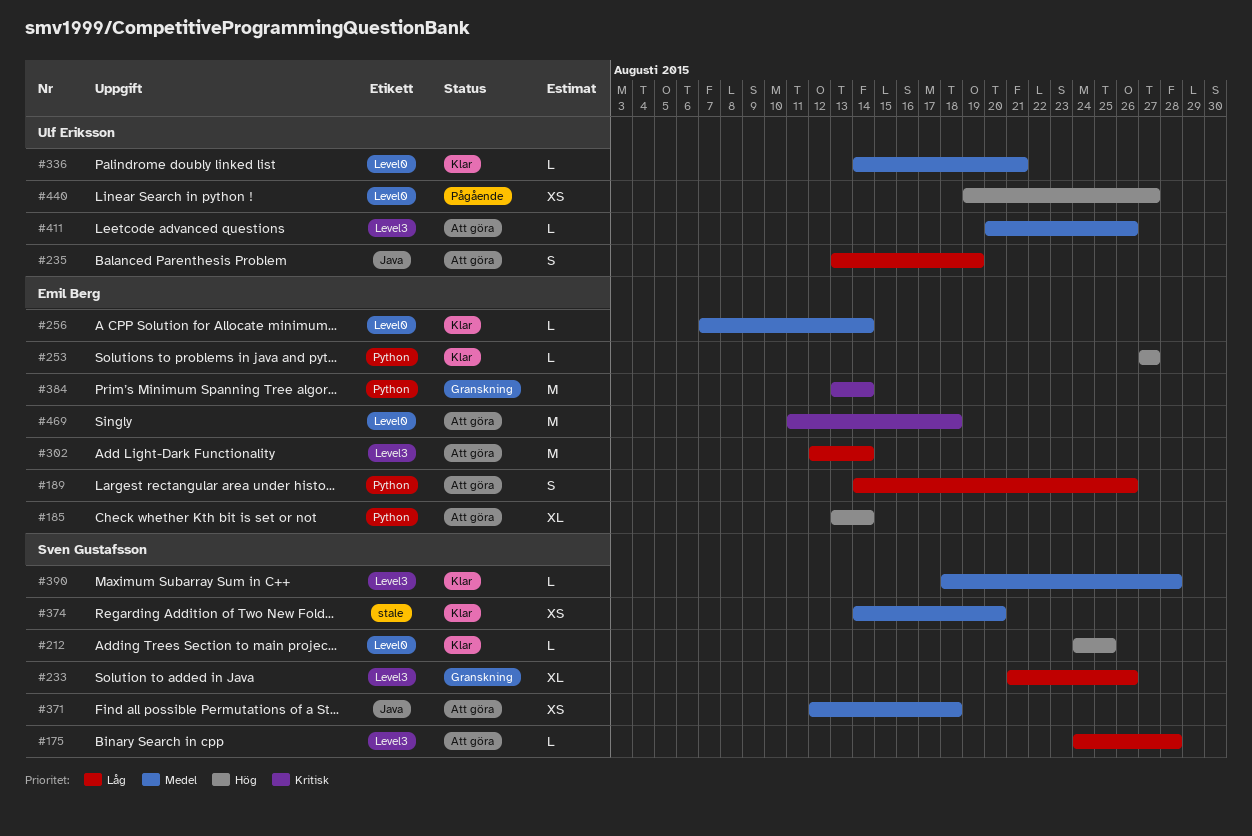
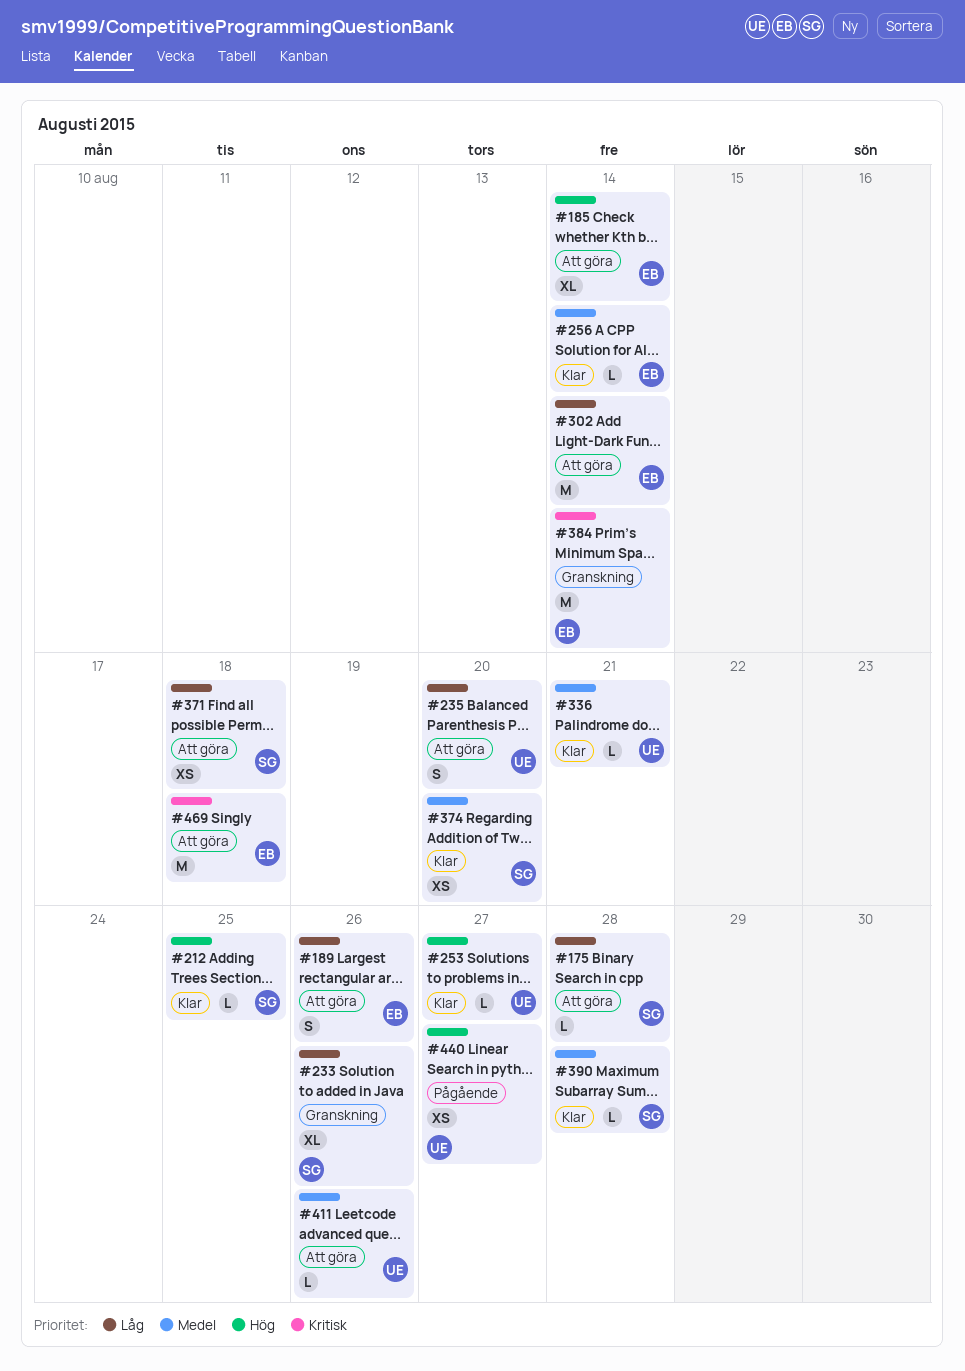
#235, due: Aug 19 -> Aug 20
#253, owner: Emil Berg -> Ulf Eriksson
#371, priority: Medel -> Låg

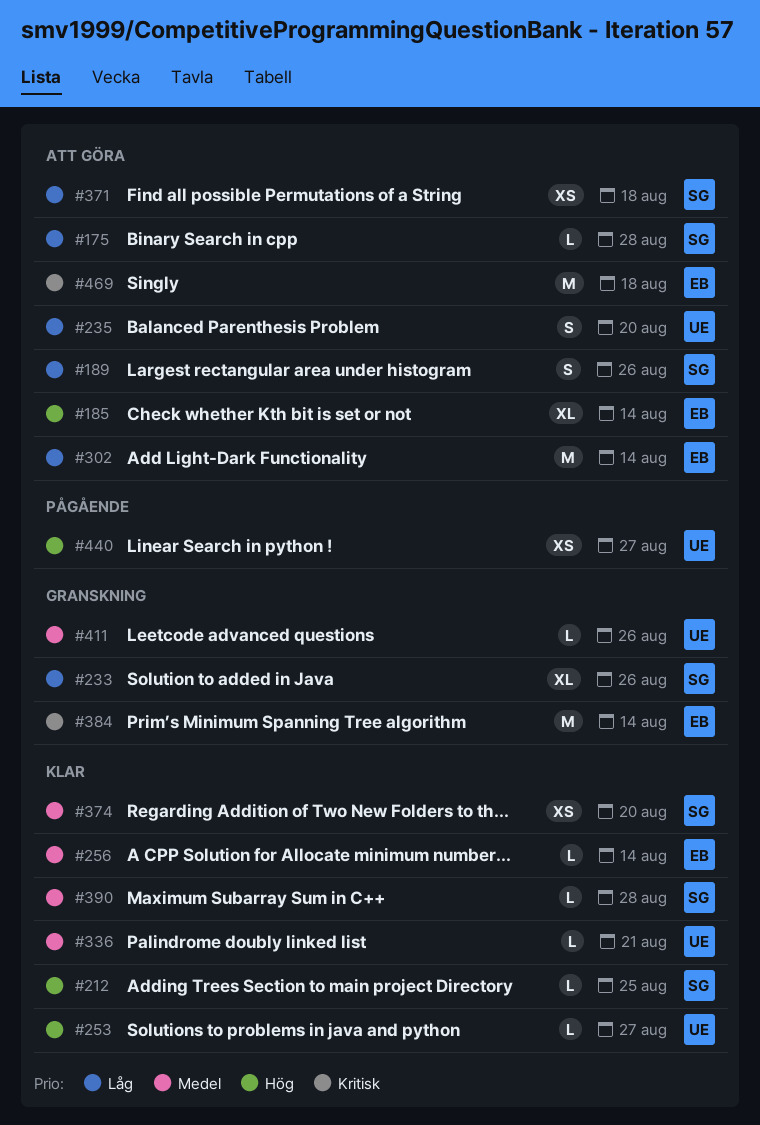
#189, owner: EB -> SG
#411, status: Att göra -> Granskning

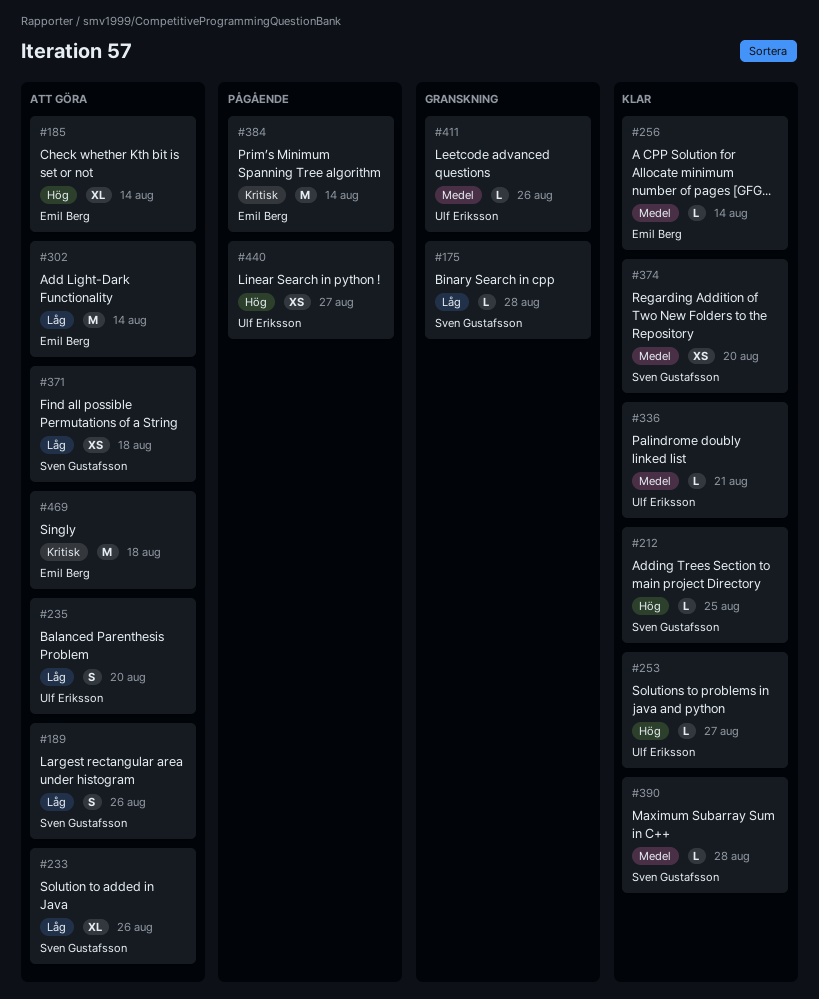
#175, status: Att göra -> Granskning
#233, status: Granskning -> Att göra
#384, status: Granskning -> Pågående

